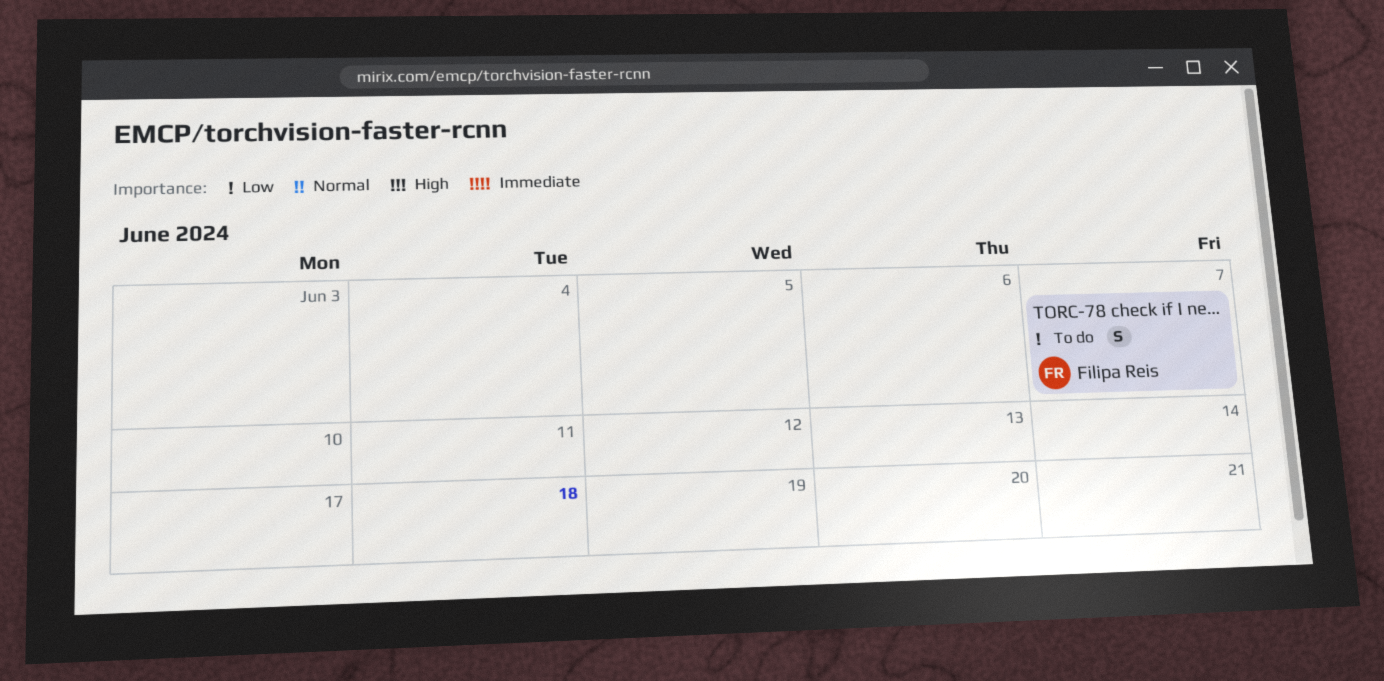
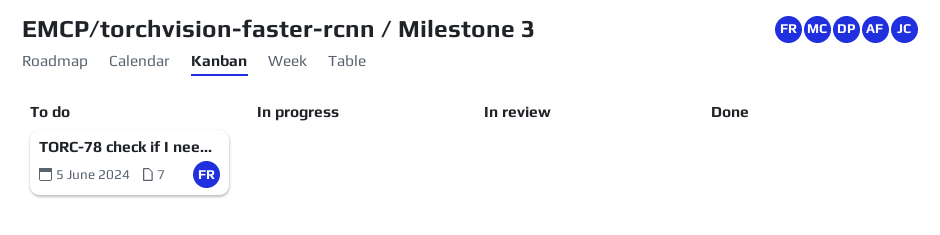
TORC-78, due: Jun 7 -> Jun 5

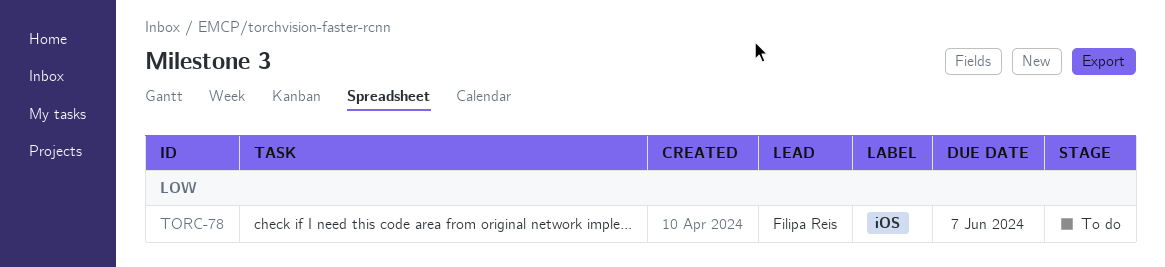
TORC-78, due: Jun 5 -> Jun 7

